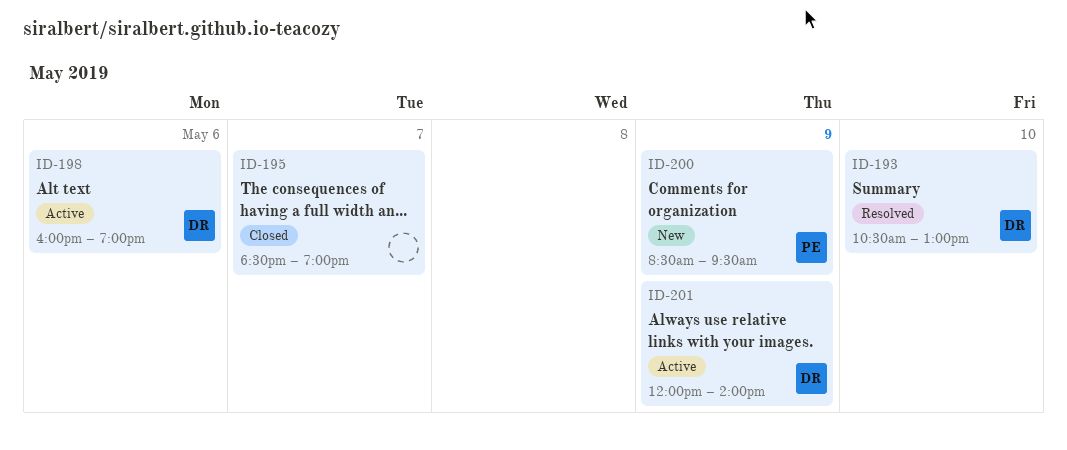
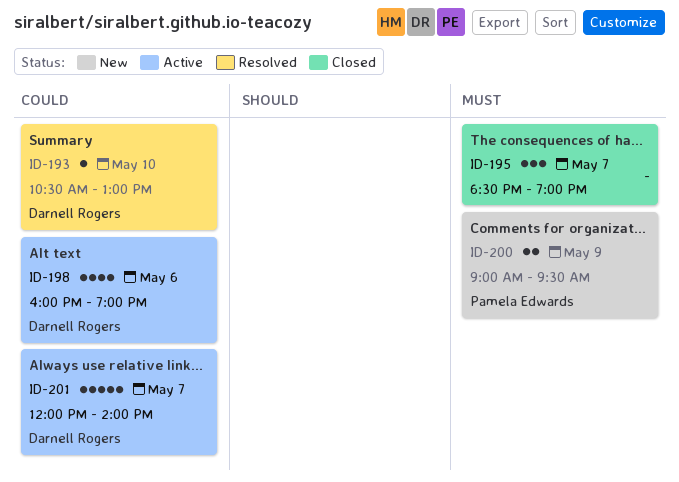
ID-200, begins: 08:30 -> 09:00
ID-201, day: May 9 -> May 7

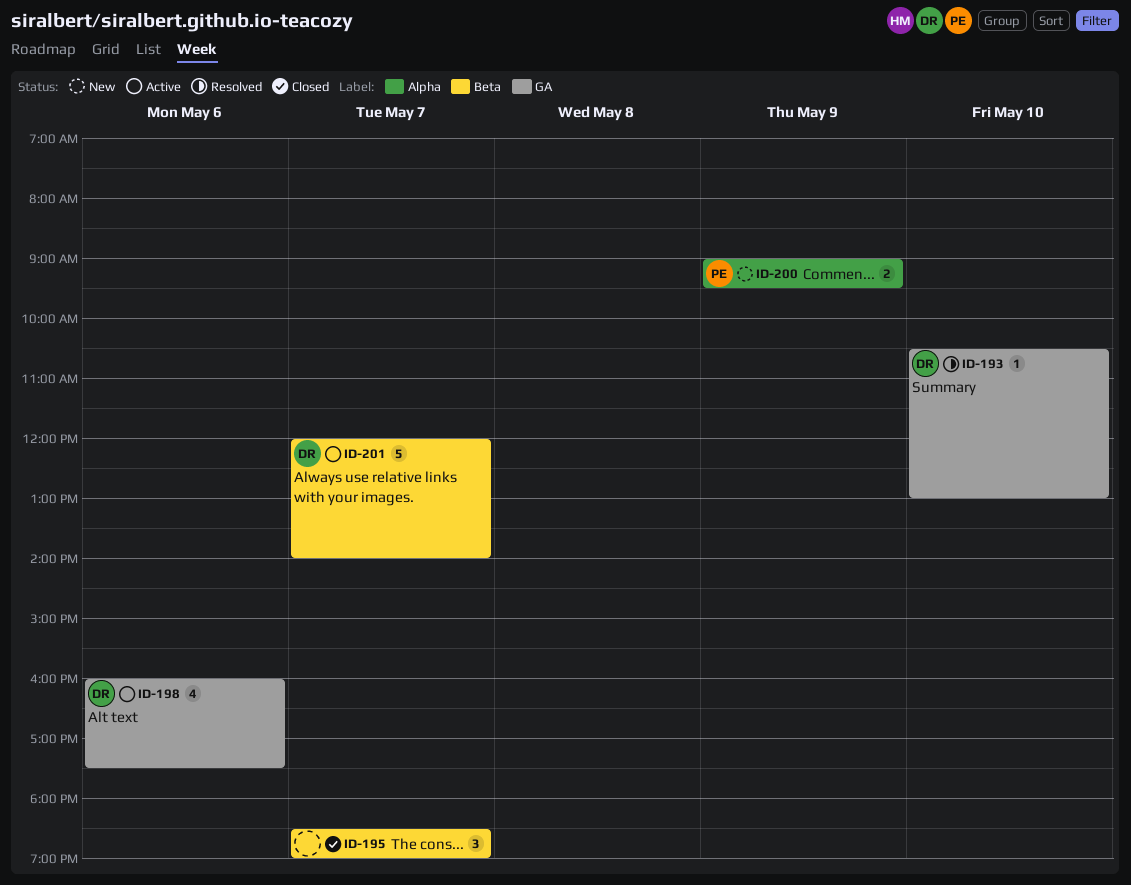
ID-198, ends: 19:00 -> 17:30

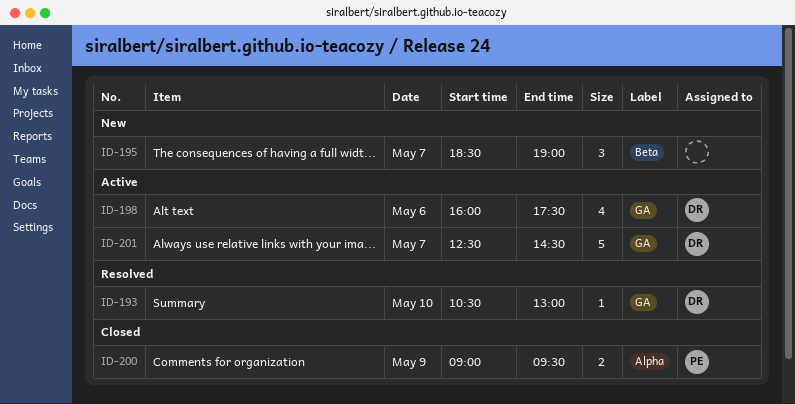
ID-195, status: Closed -> New
ID-200, status: New -> Closed
ID-201, label: Beta -> GA
ID-201, begins: 12:00 -> 12:30
ID-201, ends: 14:00 -> 14:30

